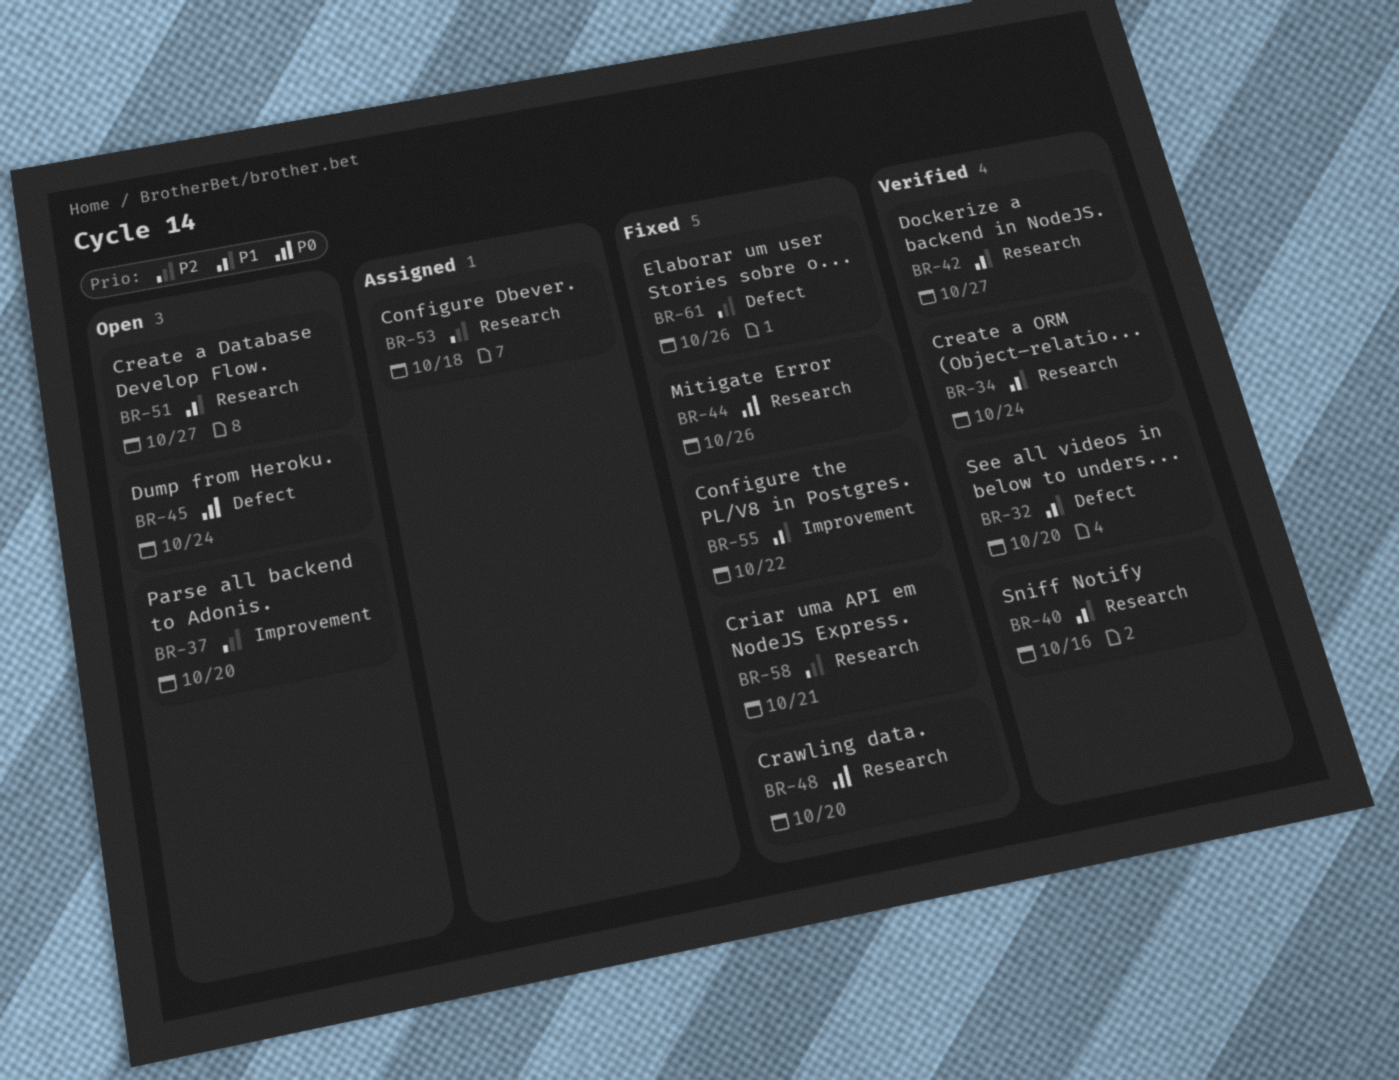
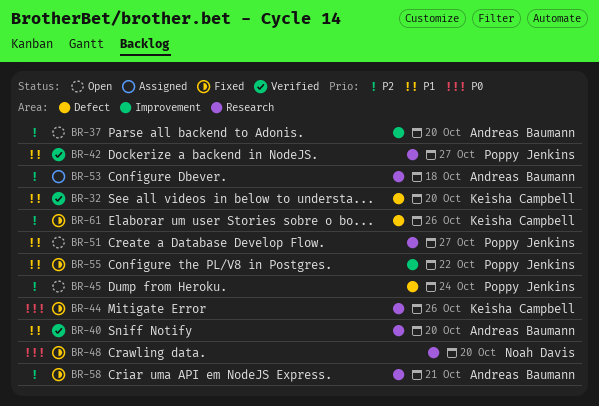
BR-34: present -> none
BR-40, due: Oct 16 -> Oct 20
BR-45, priority: P0 -> P2

